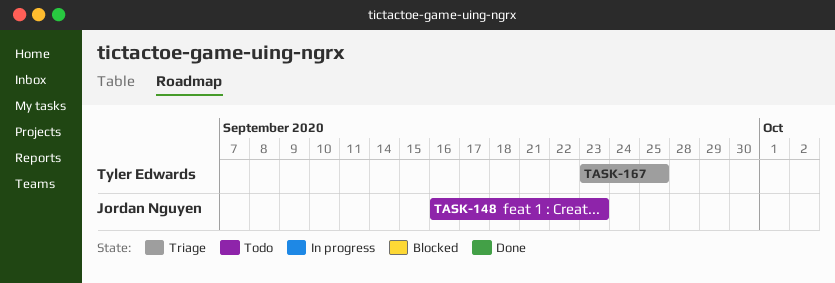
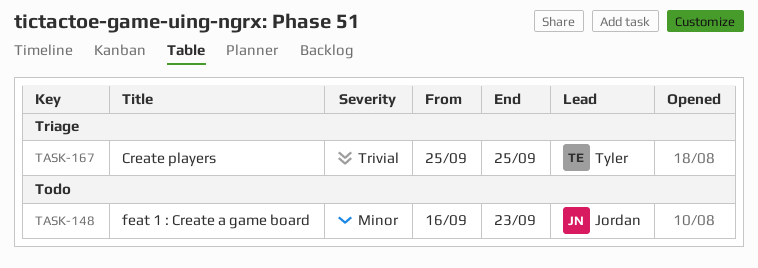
TASK-167, start: Sep 23 -> Sep 25

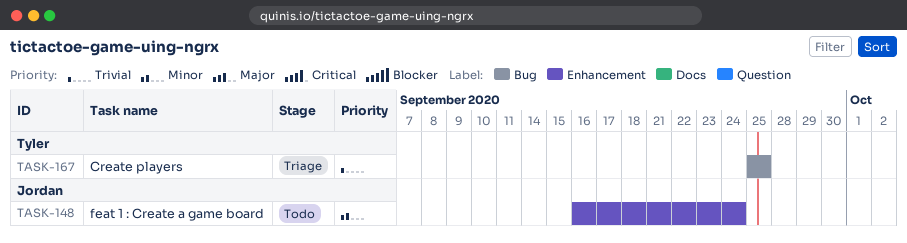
TASK-148, due: Sep 23 -> Sep 24

